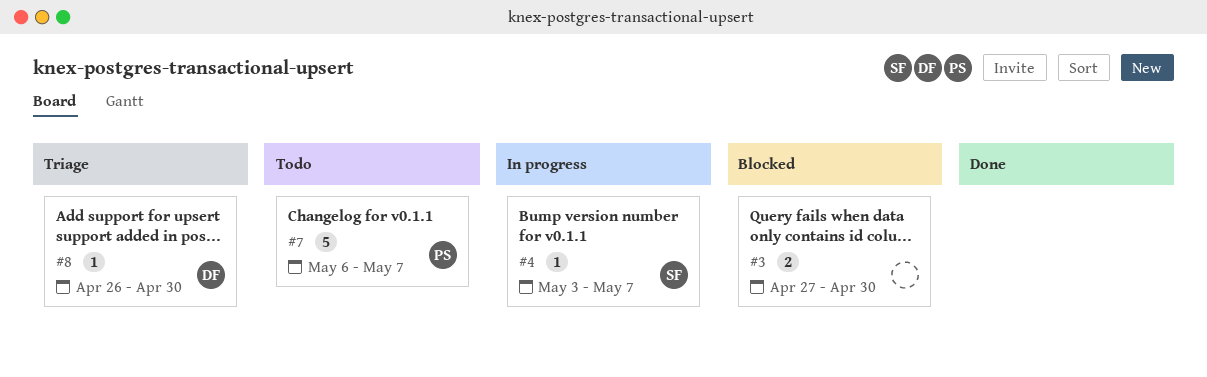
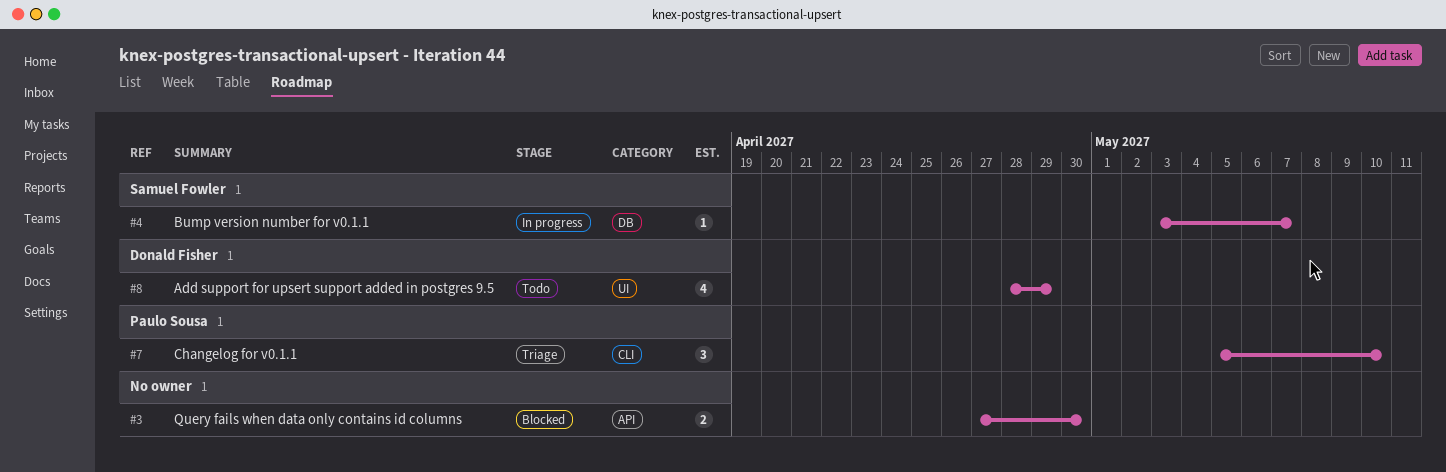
#7, status: Todo -> Triage
#7, estimate: 5 -> 3
#7, start: May 6 -> May 5
#7, due: May 7 -> May 10
#8, status: Triage -> Todo
#8, estimate: 1 -> 4
#8, start: Apr 26 -> Apr 28
#8, due: Apr 30 -> Apr 29

